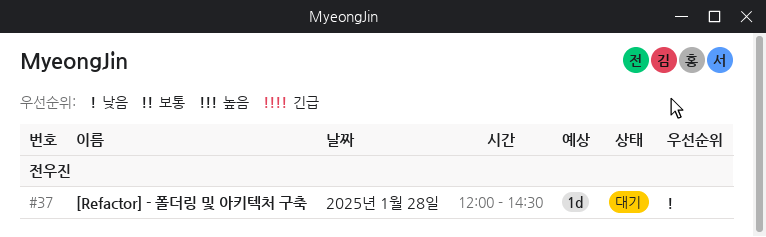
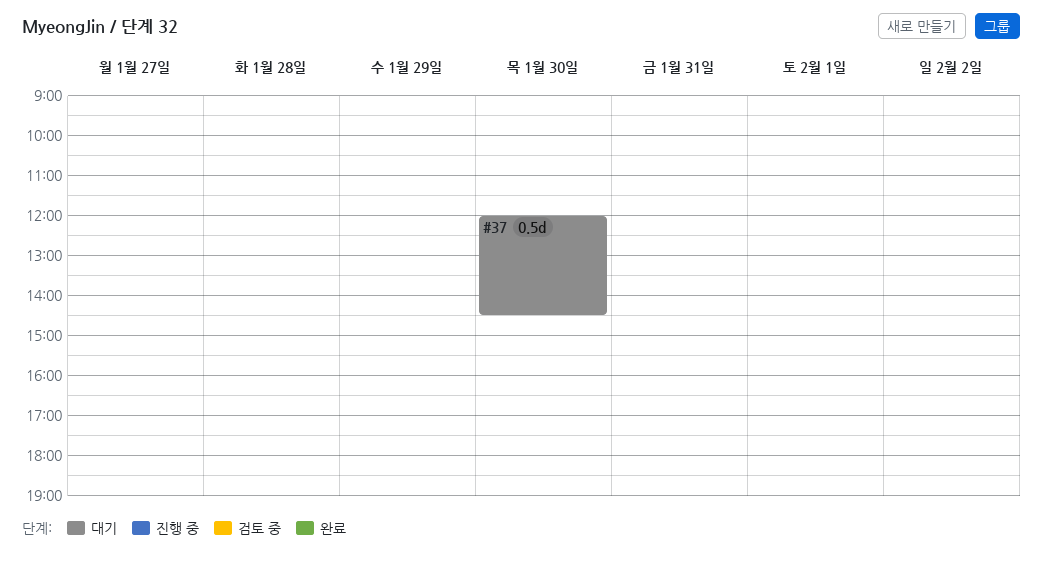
#37, estimate: 1d -> 0.5d
#37, day: Jan 28 -> Jan 30

